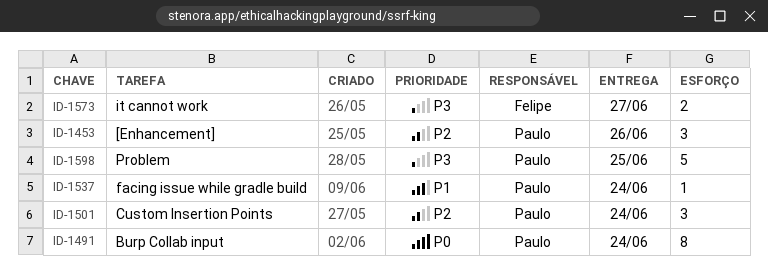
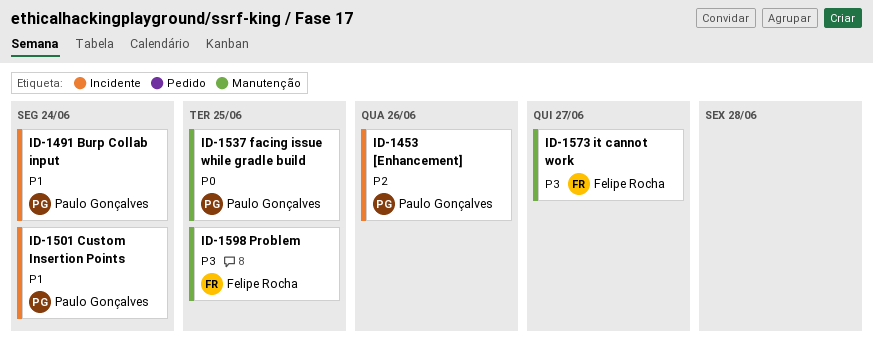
ID-1491, priority: P0 -> P1
ID-1501, priority: P2 -> P1
ID-1537, priority: P1 -> P0
ID-1537, due: Jun 24 -> Jun 25
ID-1598, owner: Paulo Gonçalves -> Felipe Rocha

